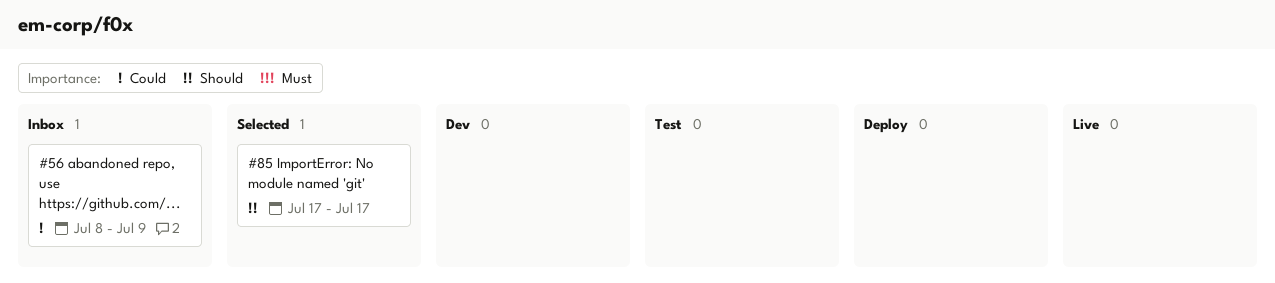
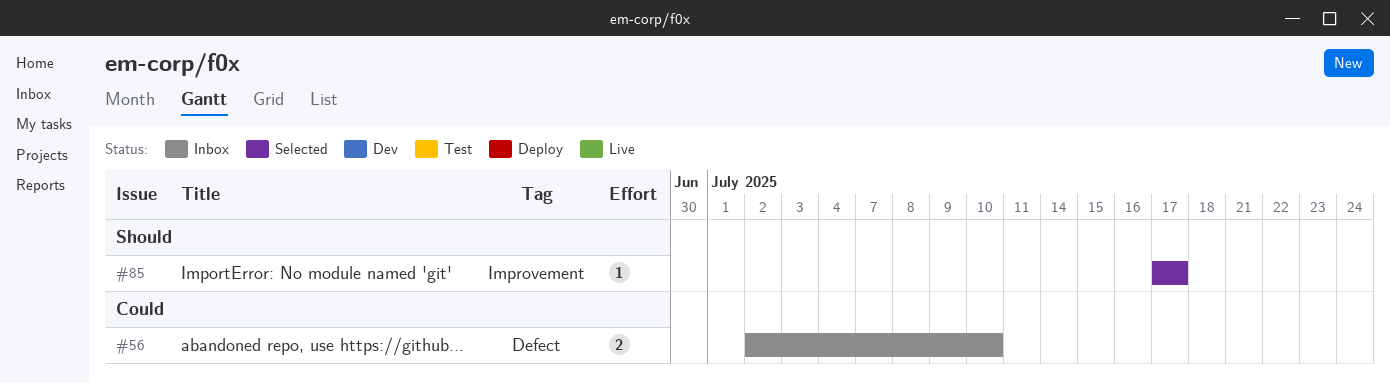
#56, start: Jul 8 -> Jul 2
#56, due: Jul 9 -> Jul 10

